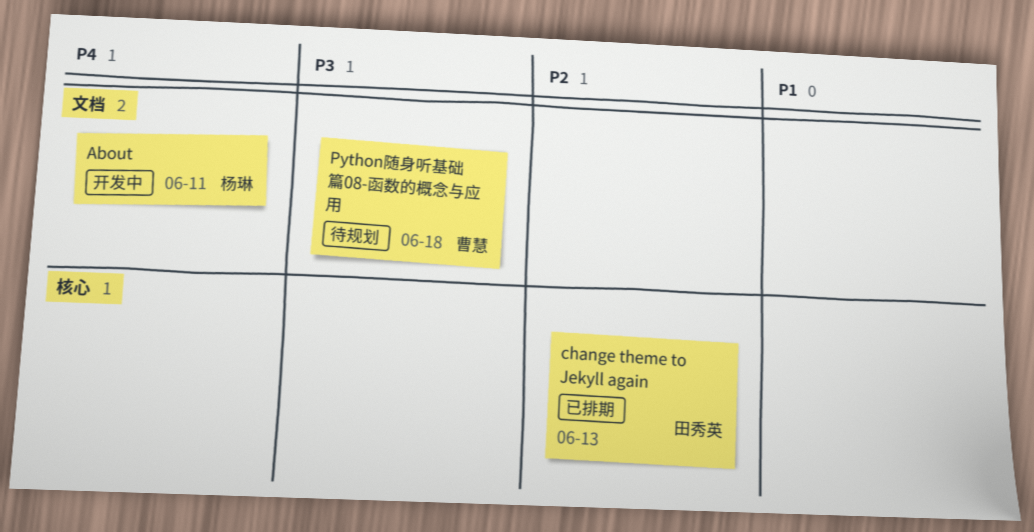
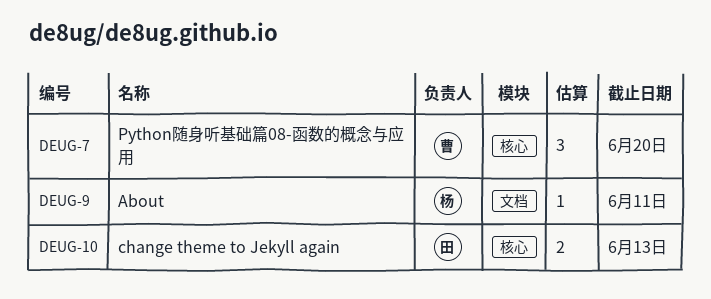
Python随身听基础篇08-函数的概念与应用, label: 文档 -> 核心
Python随身听基础篇08-函数的概念与应用, due: Jun 18 -> Jun 20

